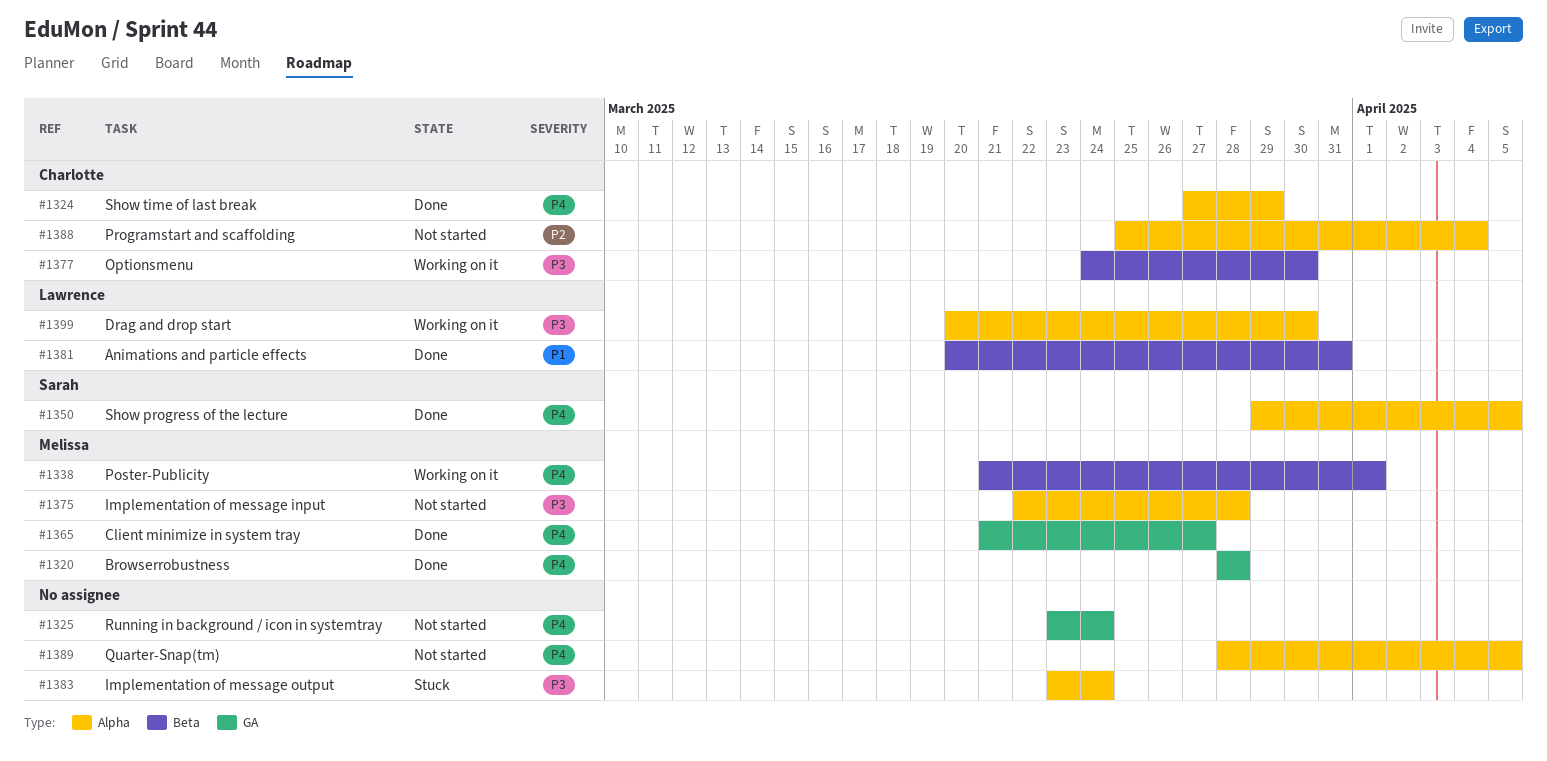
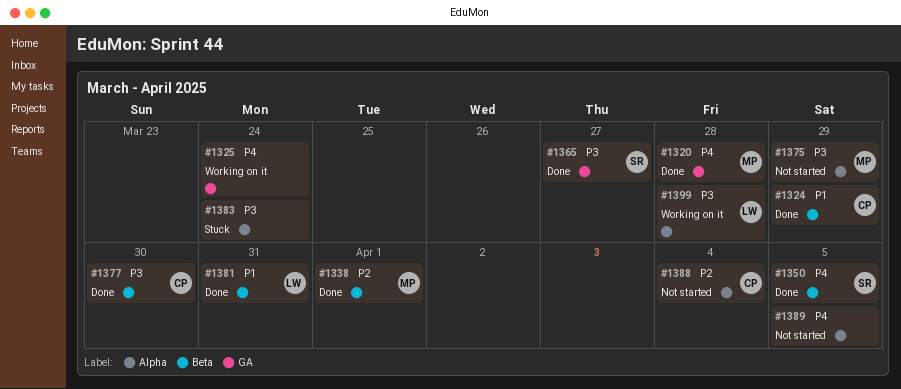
#1324, priority: P4 -> P1
#1324, label: Alpha -> Beta
#1325, status: Not started -> Working on it
#1338, status: Working on it -> Done
#1338, priority: P4 -> P2
#1350, label: Alpha -> Beta
#1365, owner: Melissa -> Sarah
#1365, priority: P4 -> P3
#1375, due: Mar 28 -> Mar 29
#1377, status: Working on it -> Done
#1399, due: Mar 30 -> Mar 28

